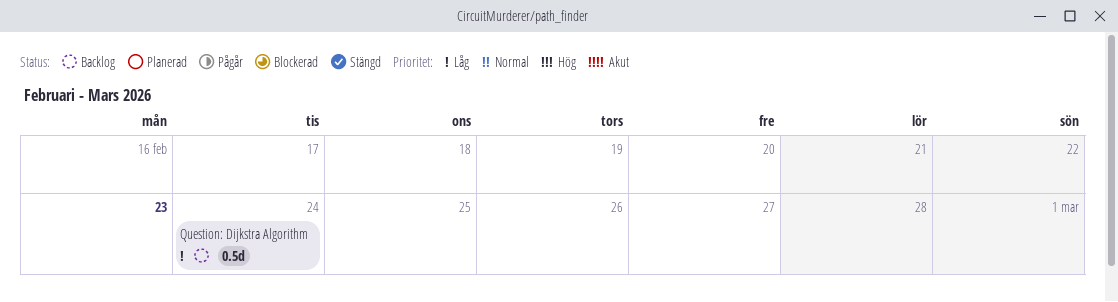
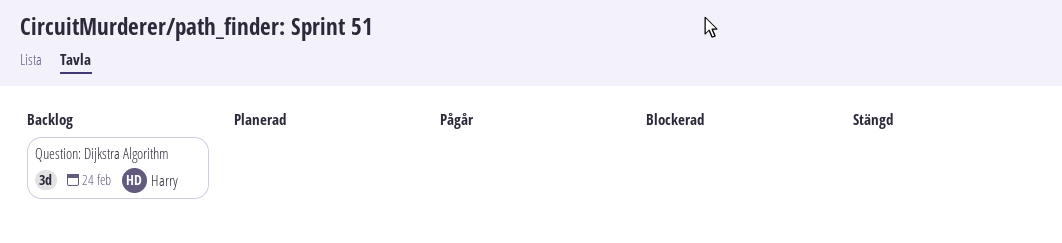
Question: Dijkstra Algorithm, estimate: 0.5d -> 3d

